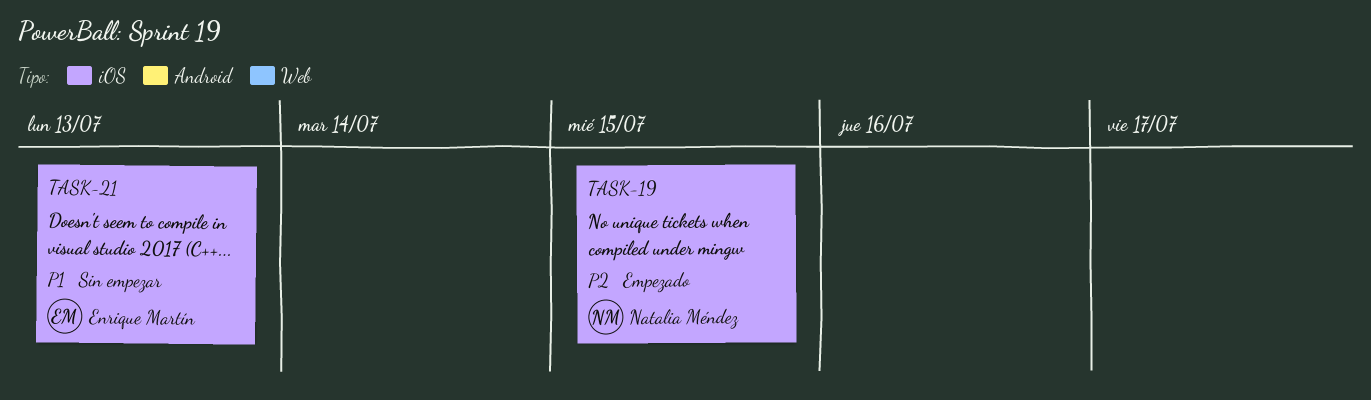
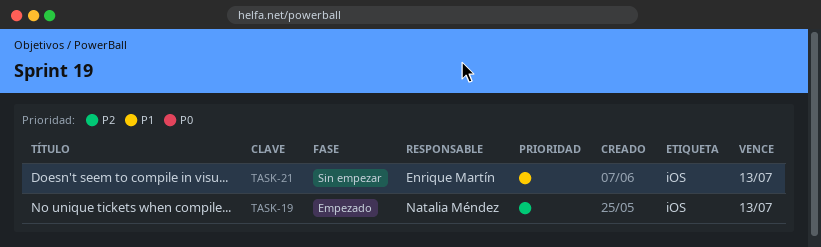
TASK-19, due: Jul 15 -> Jul 13

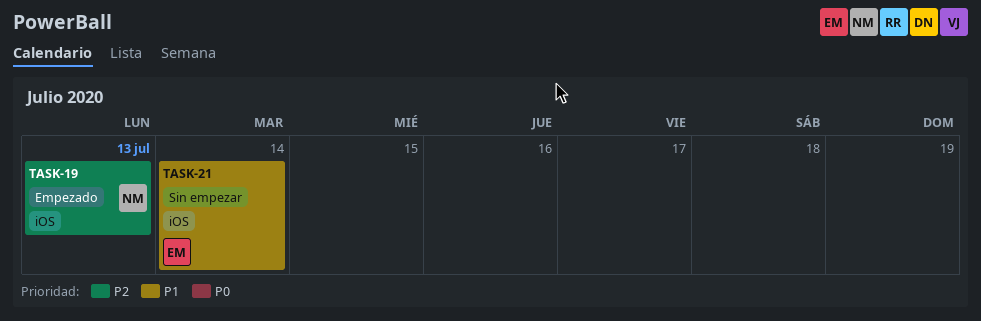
TASK-21, due: Jul 13 -> Jul 14

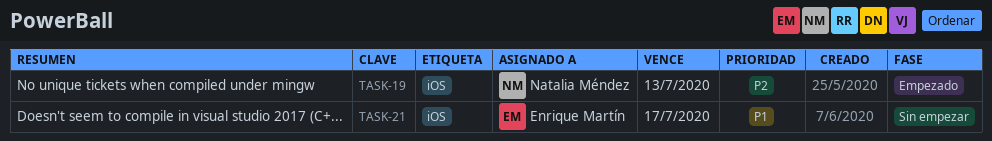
TASK-21, due: Jul 14 -> Jul 17

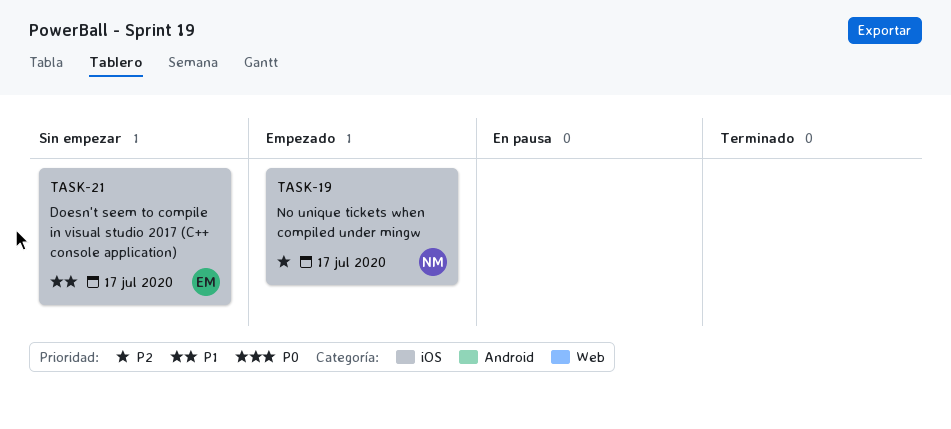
TASK-19, due: Jul 13 -> Jul 17

